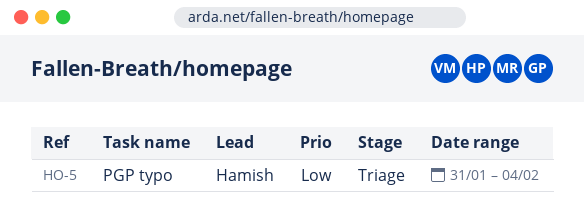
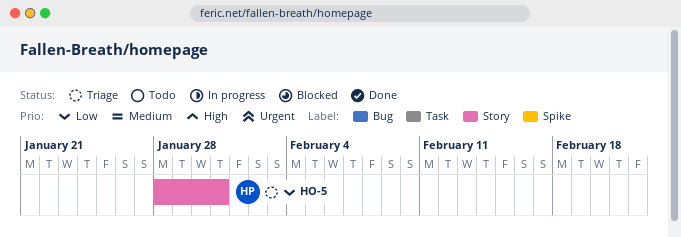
HO-5, start: Jan 31 -> Jan 28
HO-5, due: Feb 4 -> Jan 31

